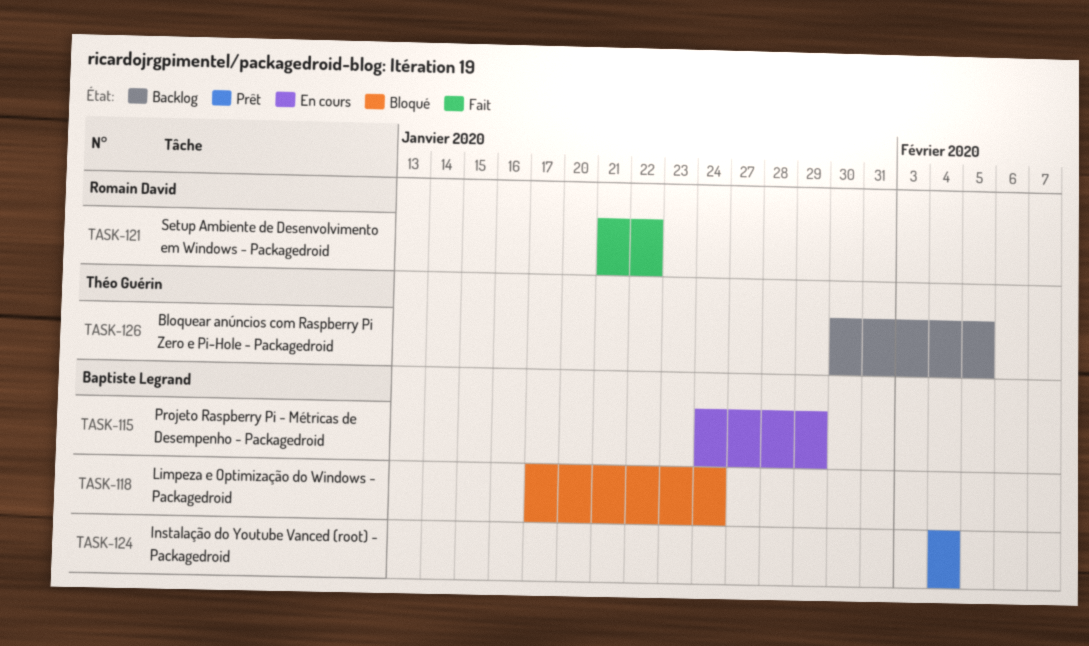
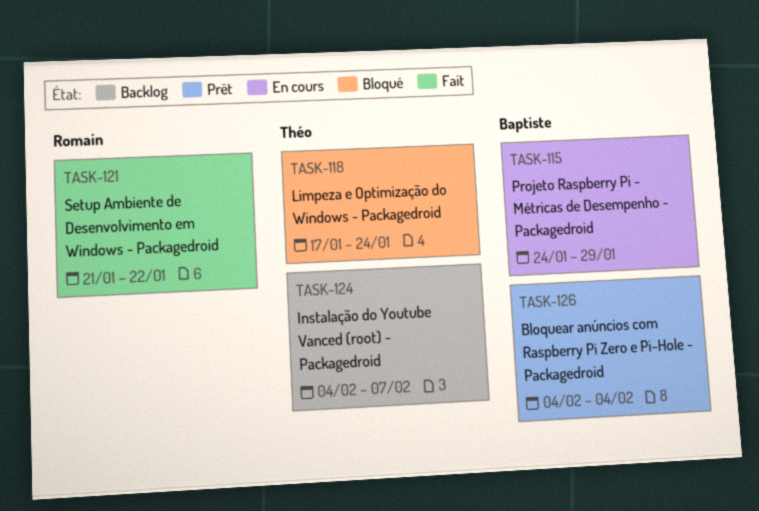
TASK-118, owner: Baptiste Legrand -> Théo Guérin
TASK-124, status: Prêt -> Backlog
TASK-124, owner: Baptiste Legrand -> Théo Guérin
TASK-124, due: Feb 4 -> Feb 7
TASK-126, status: Backlog -> Prêt
TASK-126, owner: Théo Guérin -> Baptiste Legrand
TASK-126, start: Jan 30 -> Feb 4
TASK-126, due: Feb 5 -> Feb 4

